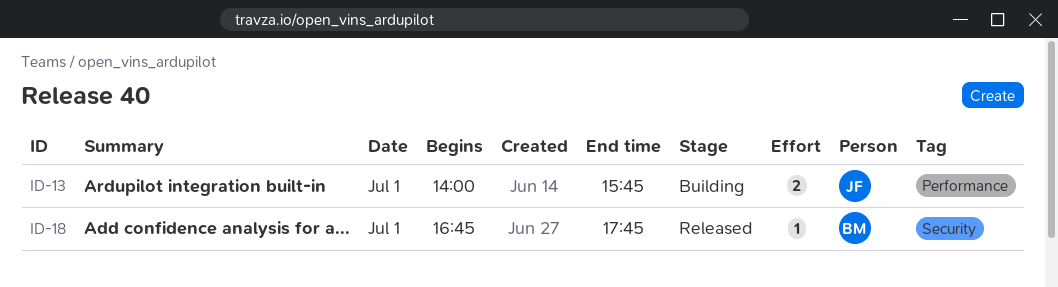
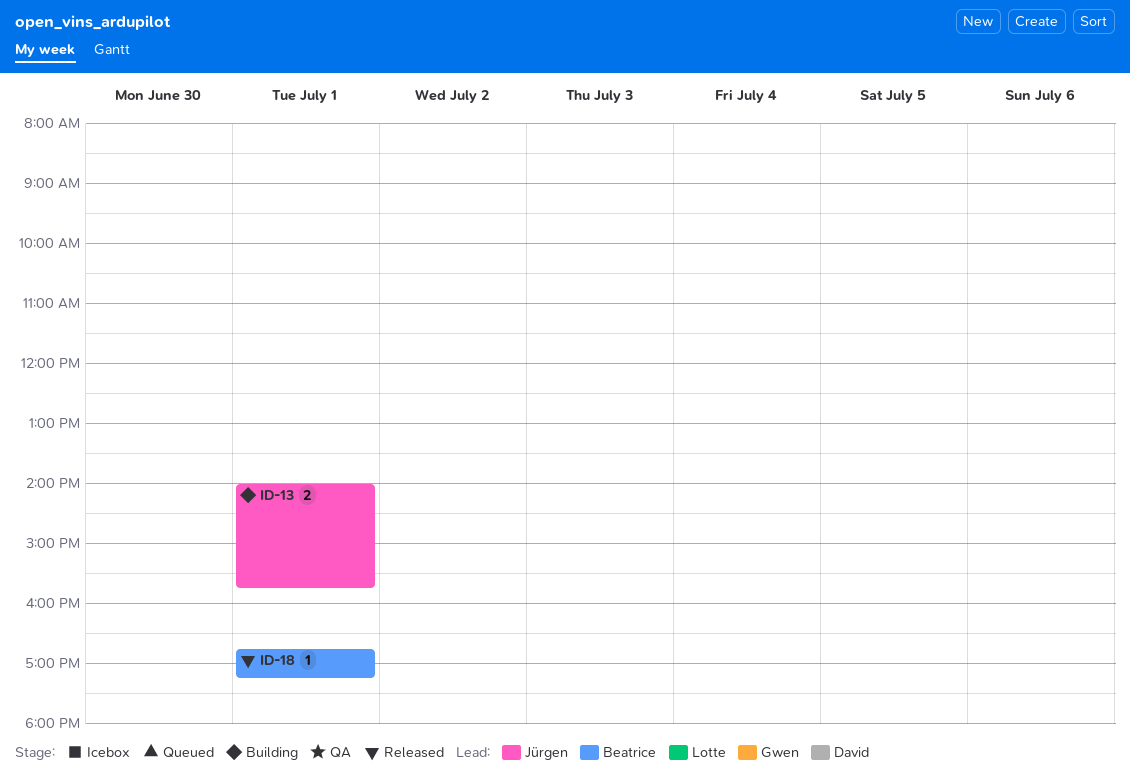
ID-18, ends: 17:45 -> 17:15

